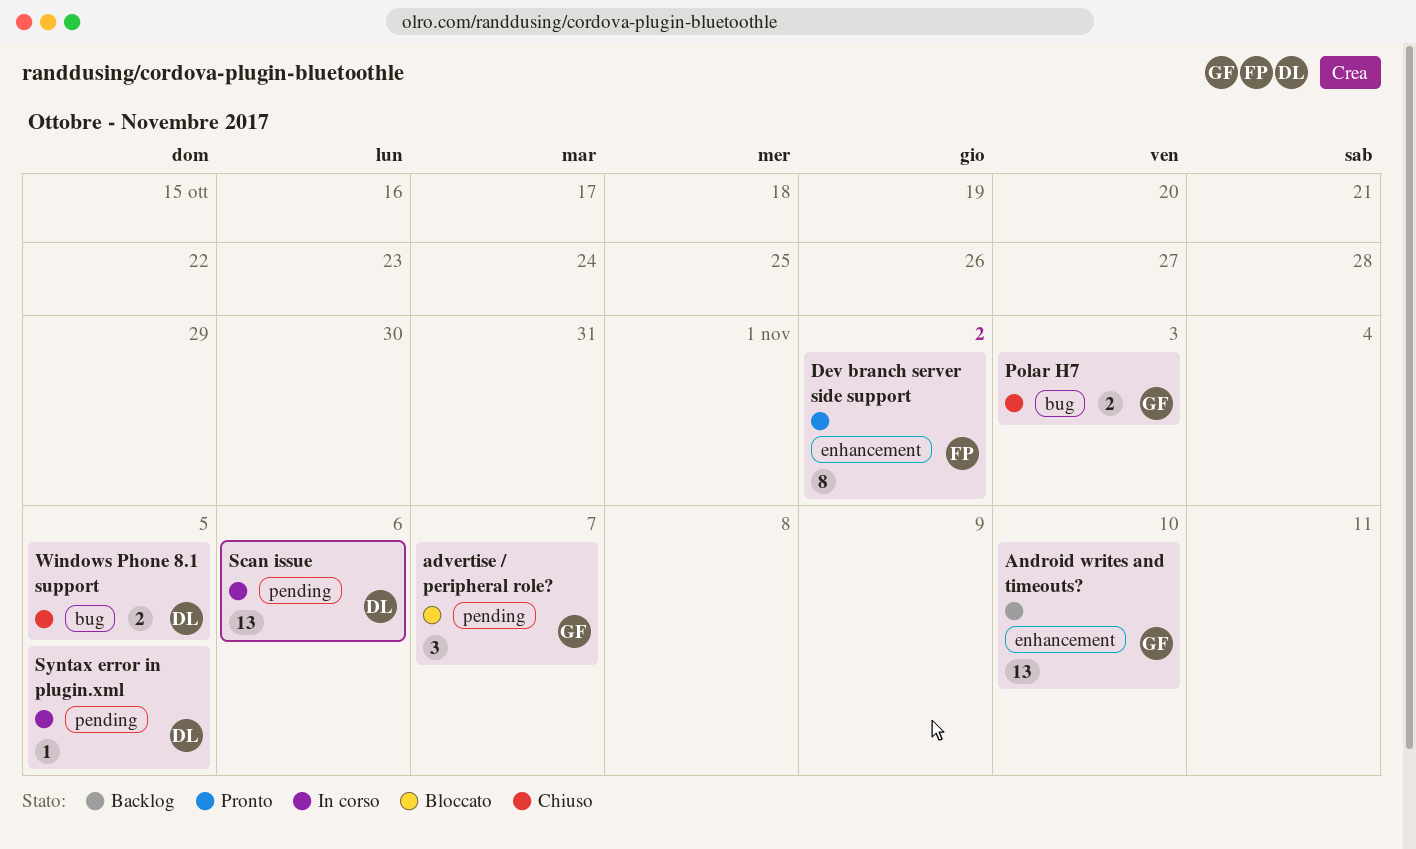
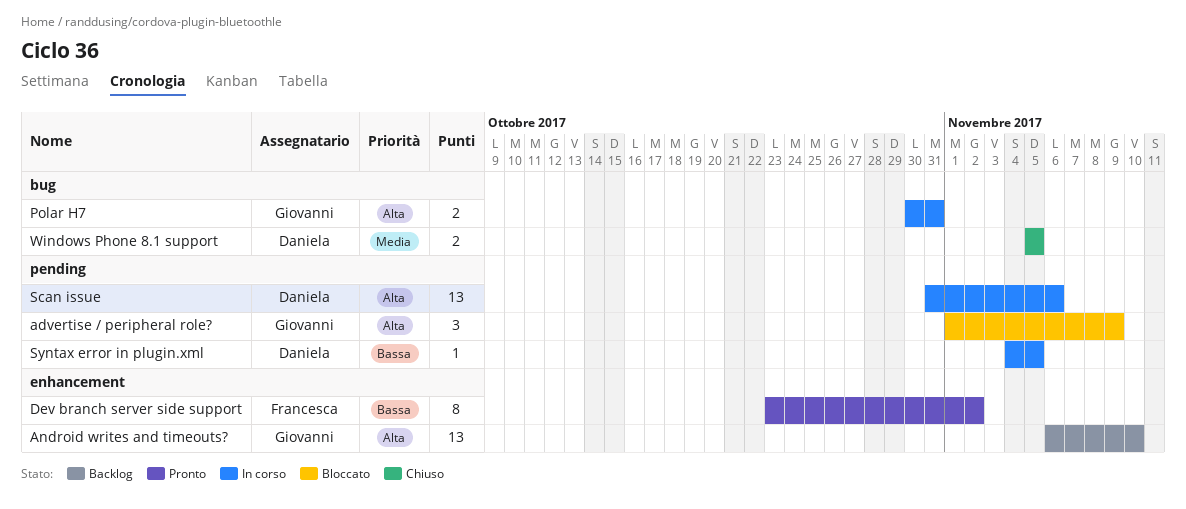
advertise / peripheral role?, due: Nov 7 -> Nov 9
Polar H7, status: Chiuso -> In corso
Polar H7, due: Nov 3 -> Oct 31

